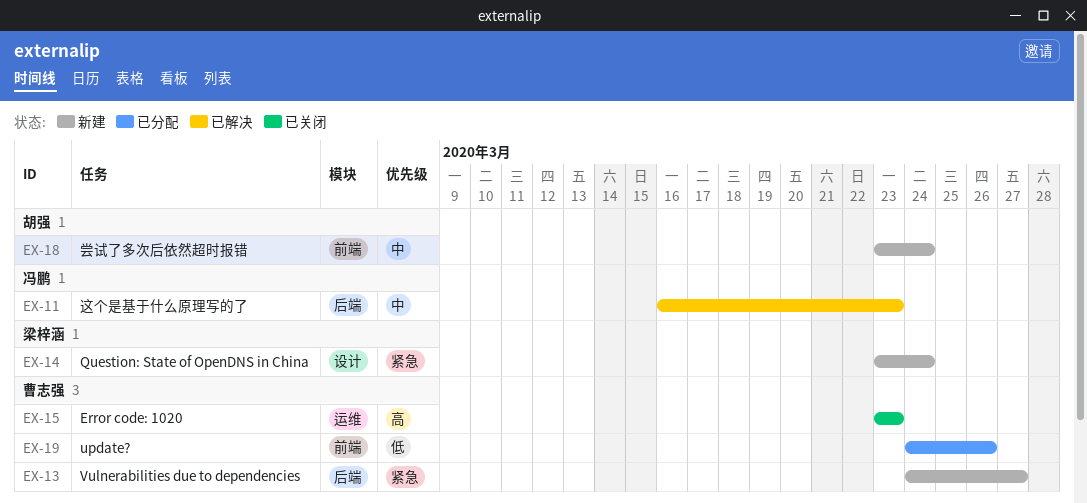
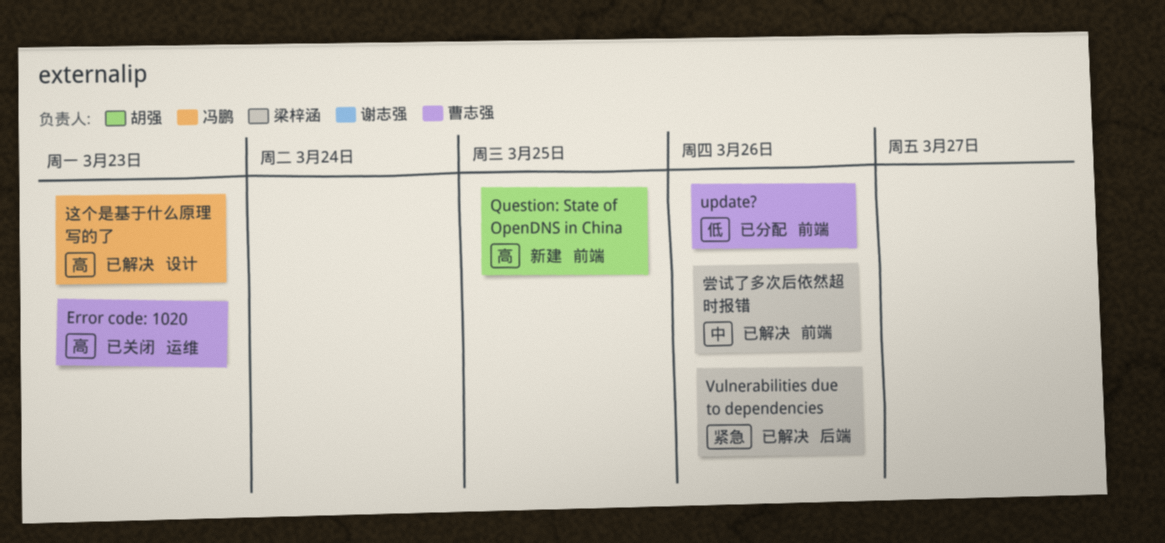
Question: State of OpenDNS in China, owner: 梁梓涵 -> 胡强
Question: State of OpenDNS in China, priority: 紧急 -> 高
Question: State of OpenDNS in China, label: 设计 -> 前端
Question: State of OpenDNS in China, due: Mar 24 -> Mar 25
Vulnerabilities due to dependencies, status: 新建 -> 已解决
Vulnerabilities due to dependencies, owner: 曹志强 -> 梁梓涵
Vulnerabilities due to dependencies, due: Mar 27 -> Mar 26
尝试了多次后依然超时报错, status: 新建 -> 已解决
尝试了多次后依然超时报错, owner: 胡强 -> 梁梓涵
尝试了多次后依然超时报错, due: Mar 24 -> Mar 26
这个是基于什么原理写的了, priority: 中 -> 高
这个是基于什么原理写的了, label: 后端 -> 设计

